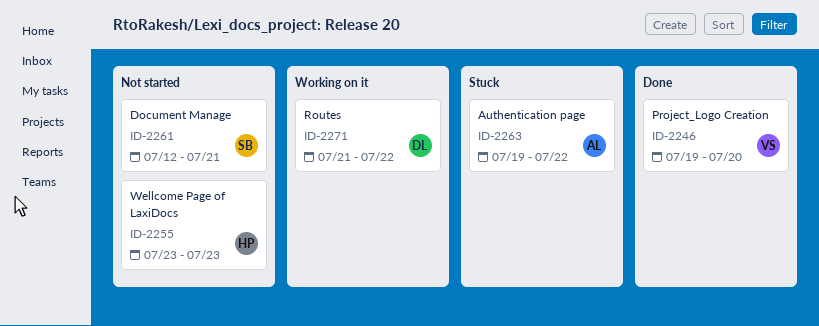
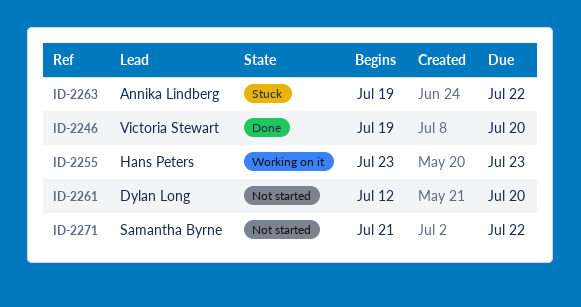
ID-2255, status: Not started -> Working on it
ID-2261, owner: Samantha Byrne -> Dylan Long
ID-2261, due: Jul 21 -> Jul 20
ID-2271, status: Working on it -> Not started
ID-2271, owner: Dylan Long -> Samantha Byrne

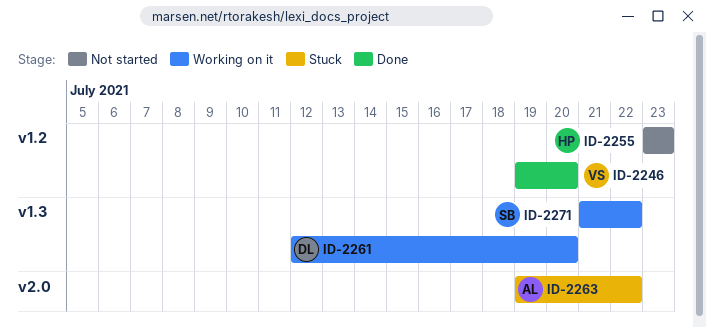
ID-2255, status: Working on it -> Not started
ID-2261, status: Not started -> Working on it
ID-2271, status: Not started -> Working on it

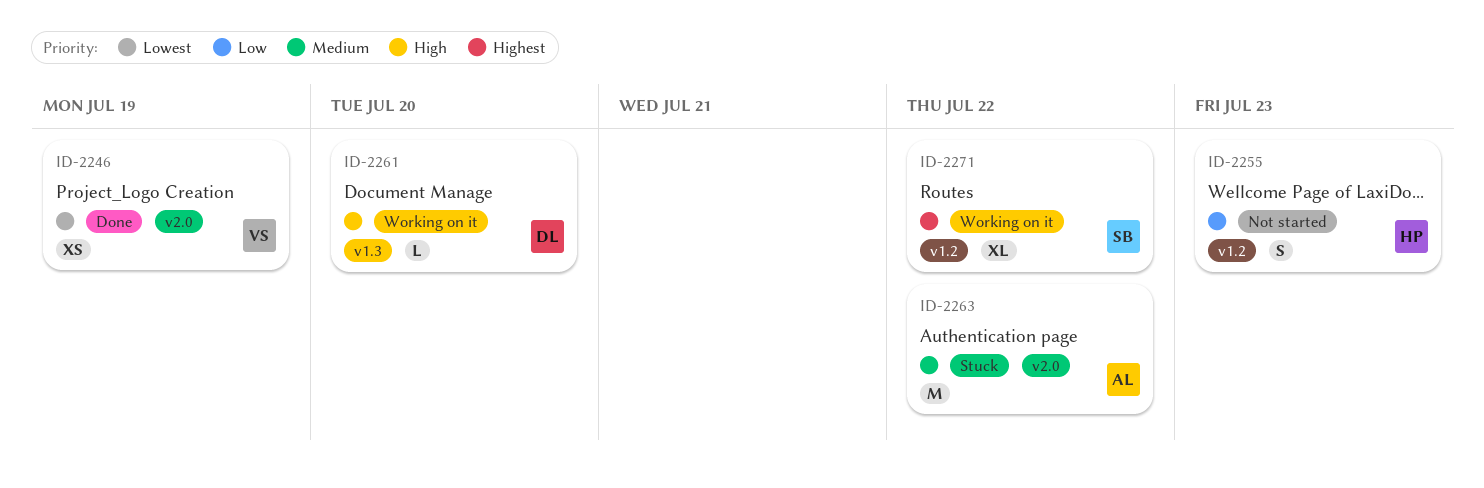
ID-2246, label: v1.2 -> v2.0
ID-2246, due: Jul 20 -> Jul 19
ID-2271, label: v1.3 -> v1.2

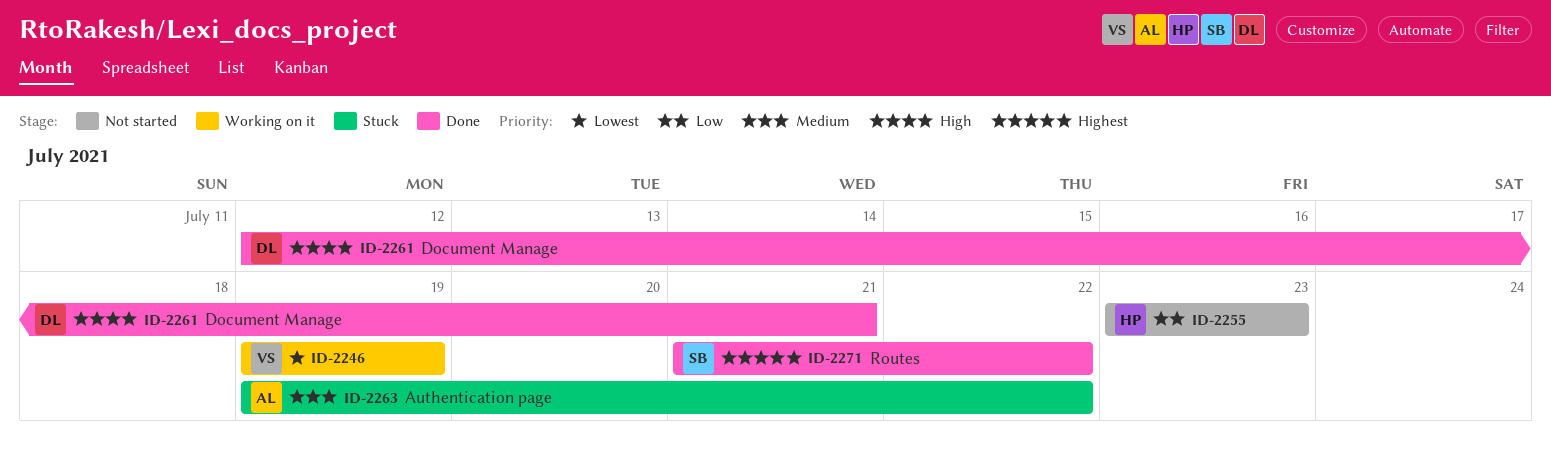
ID-2246, status: Done -> Working on it
ID-2261, status: Working on it -> Done
ID-2261, due: Jul 20 -> Jul 21
ID-2271, status: Working on it -> Done

